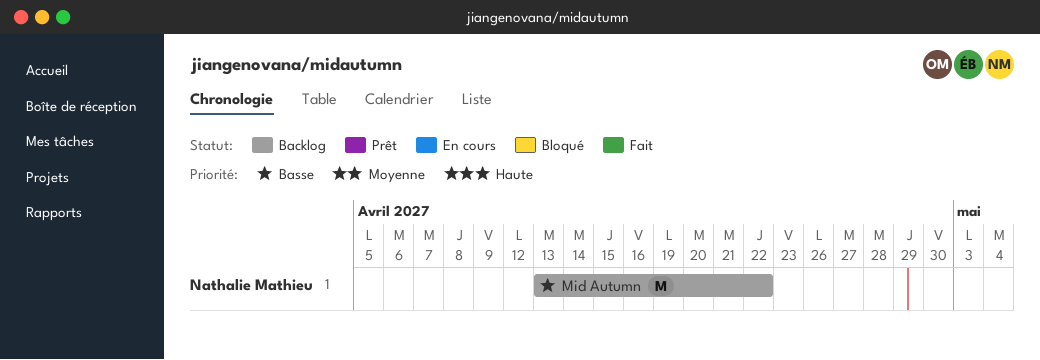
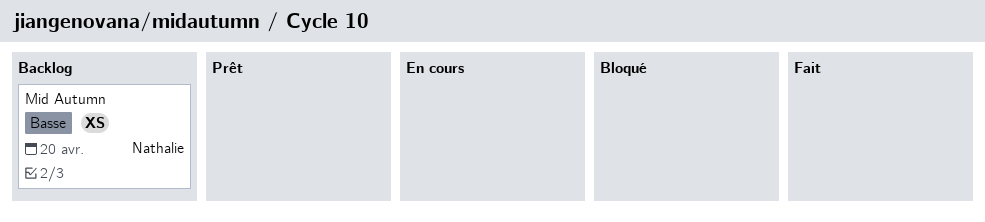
Mid Autumn, estimate: M -> XS
Mid Autumn, due: Apr 22 -> Apr 20

